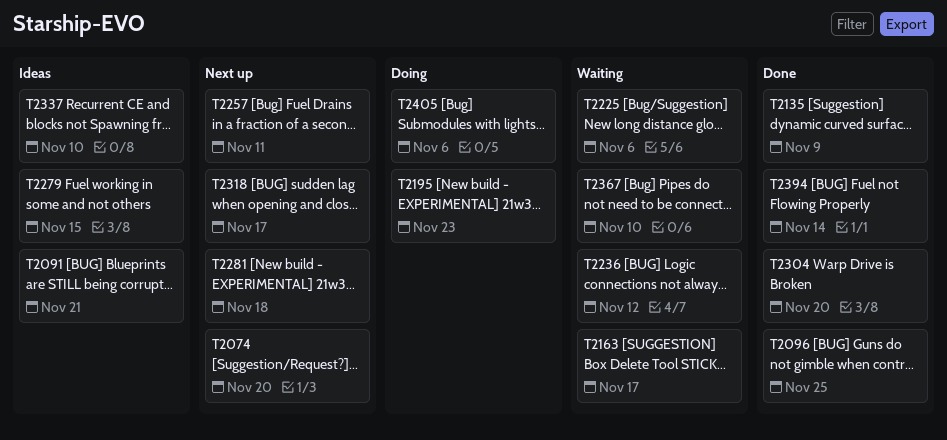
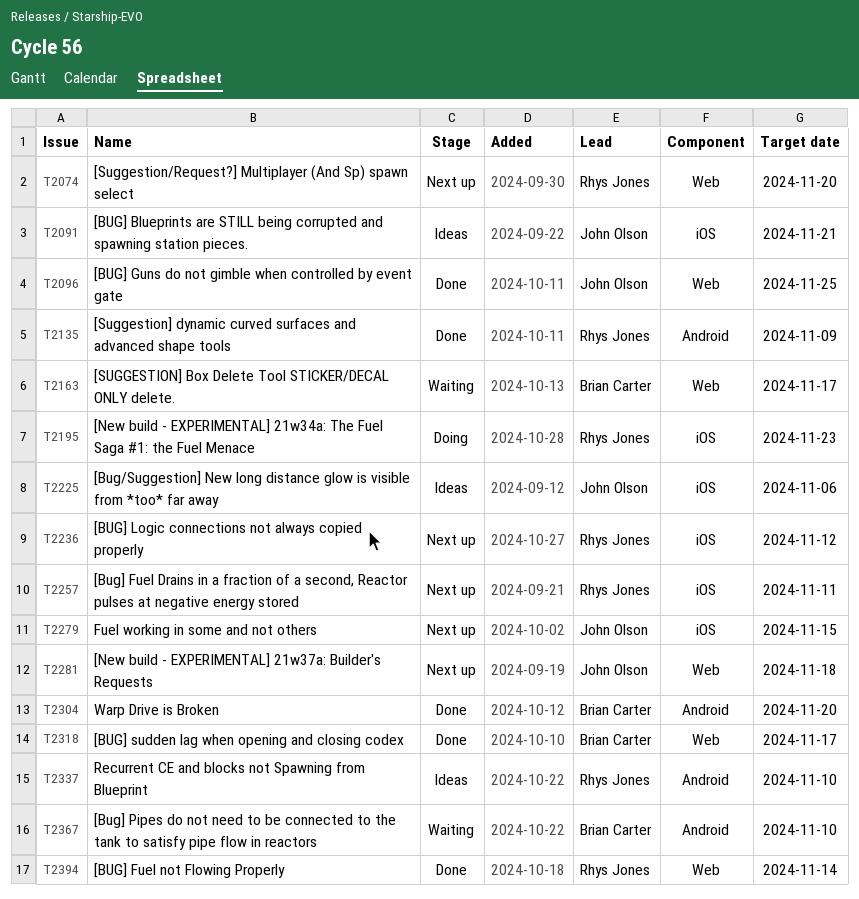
T2225, status: Waiting -> Ideas
T2236, status: Waiting -> Next up
T2279, status: Ideas -> Next up
T2318, status: Next up -> Done
T2405: present -> none

